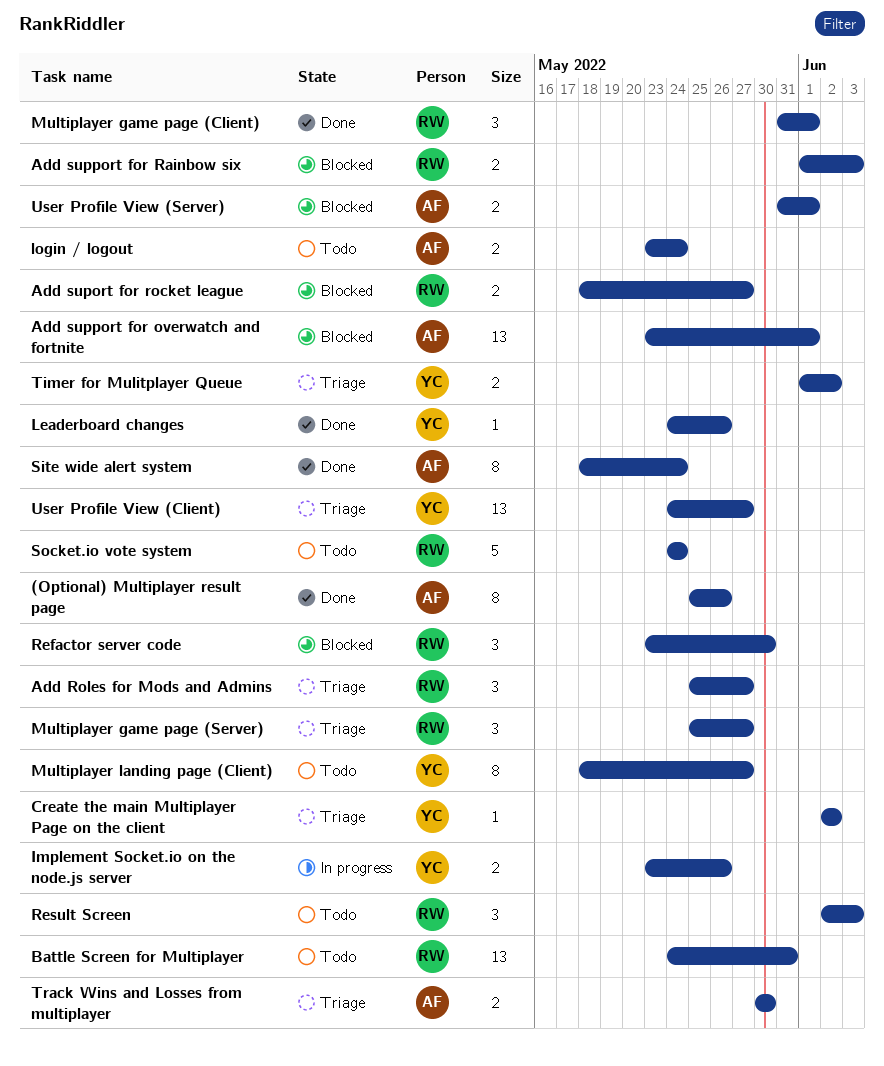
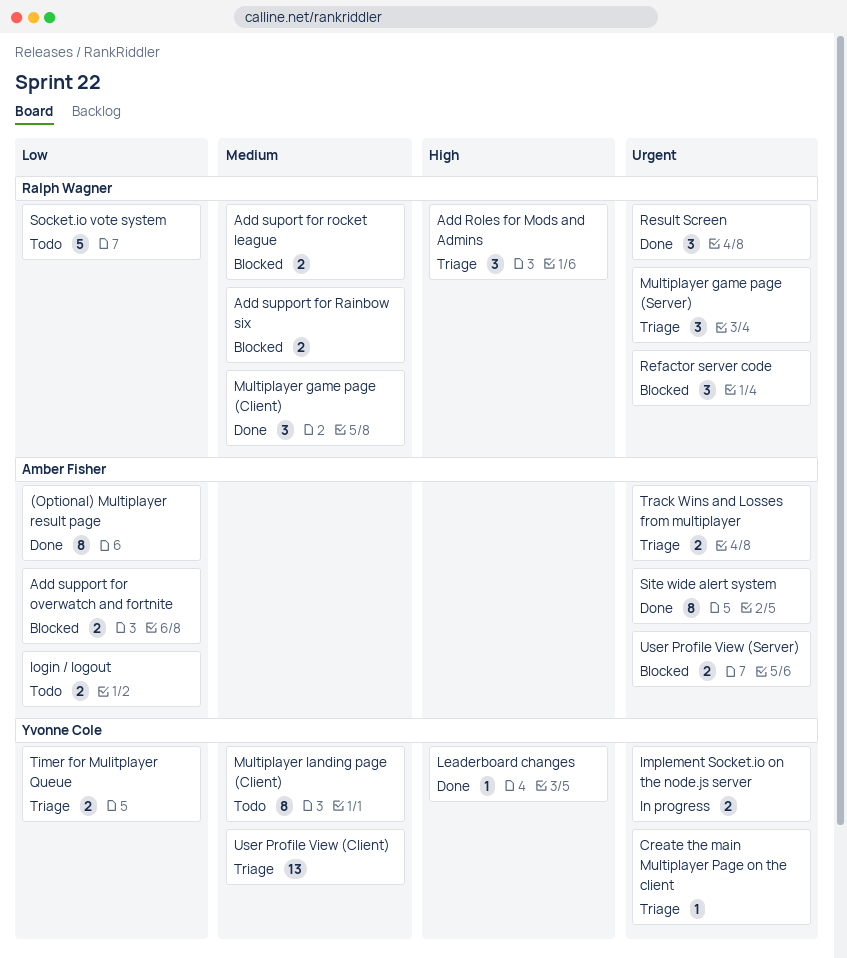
Add support for overwatch and fortnite, estimate: 13 -> 2
Battle Screen for Multiplayer: present -> none
Result Screen, status: Todo -> Done

